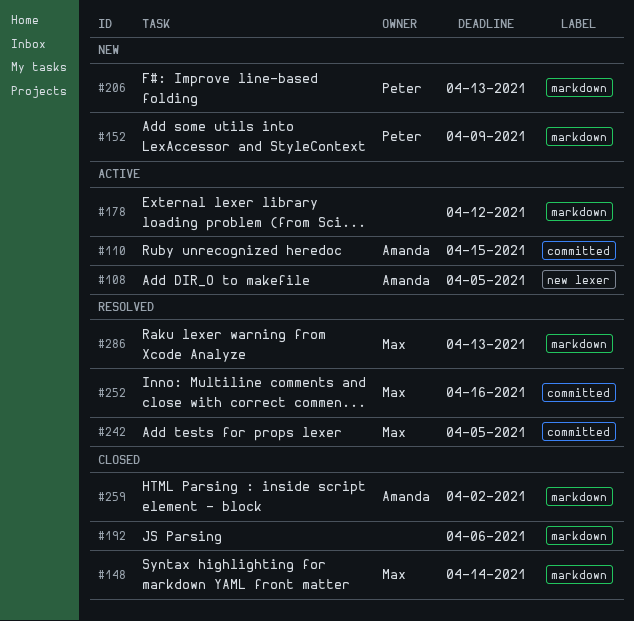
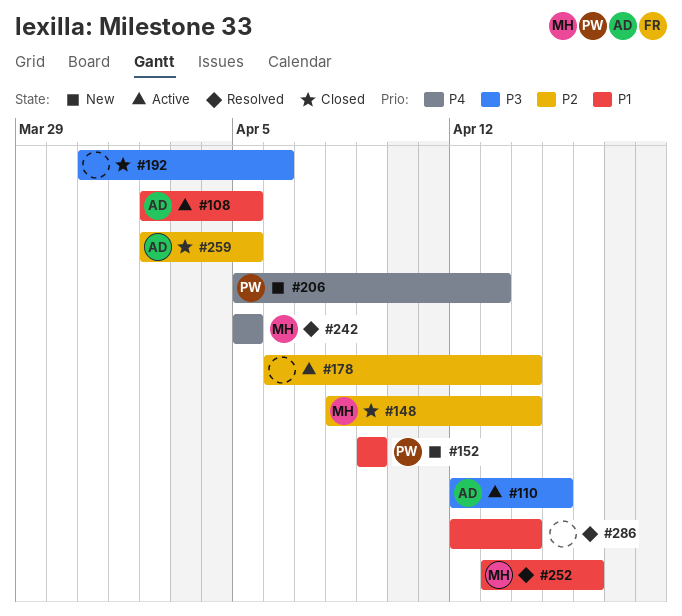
#178, due: Apr 12 -> Apr 14
#259, due: Apr 2 -> Apr 5
#286, owner: Max -> none
#286, due: Apr 13 -> Apr 14

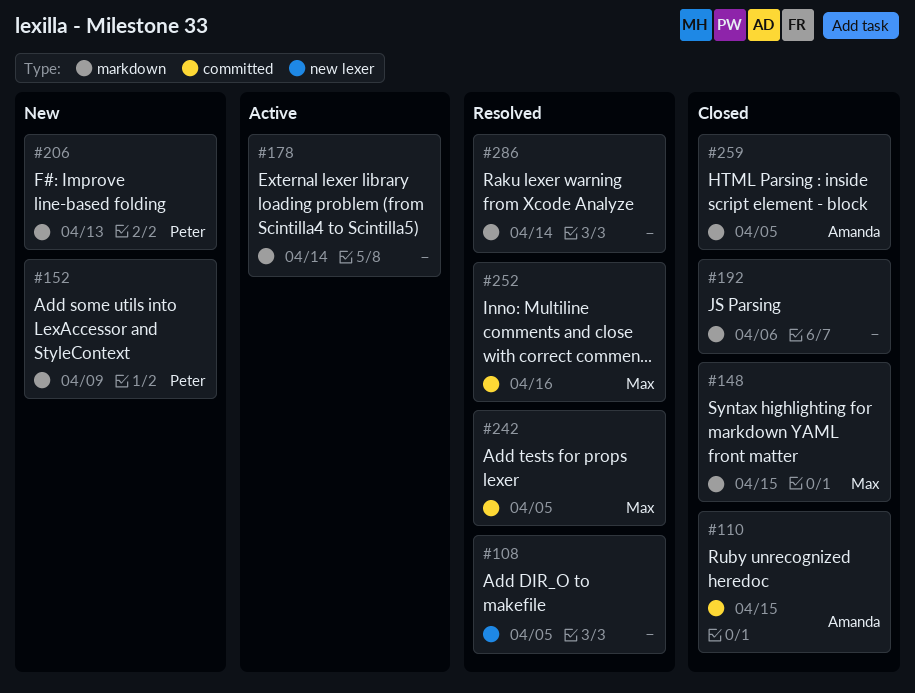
#108, status: Active -> Resolved
#108, owner: Amanda -> none
#110, status: Active -> Closed
#148, due: Apr 14 -> Apr 15

